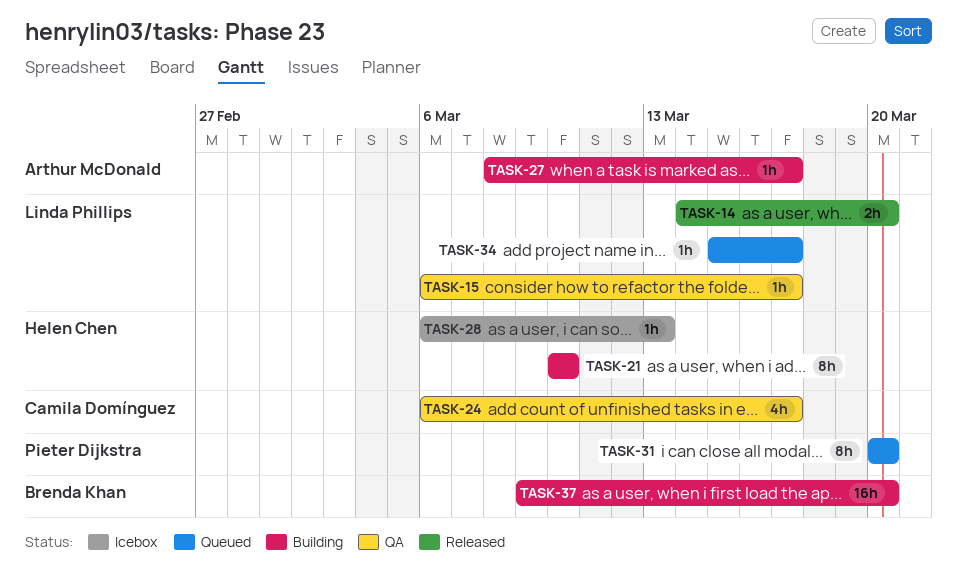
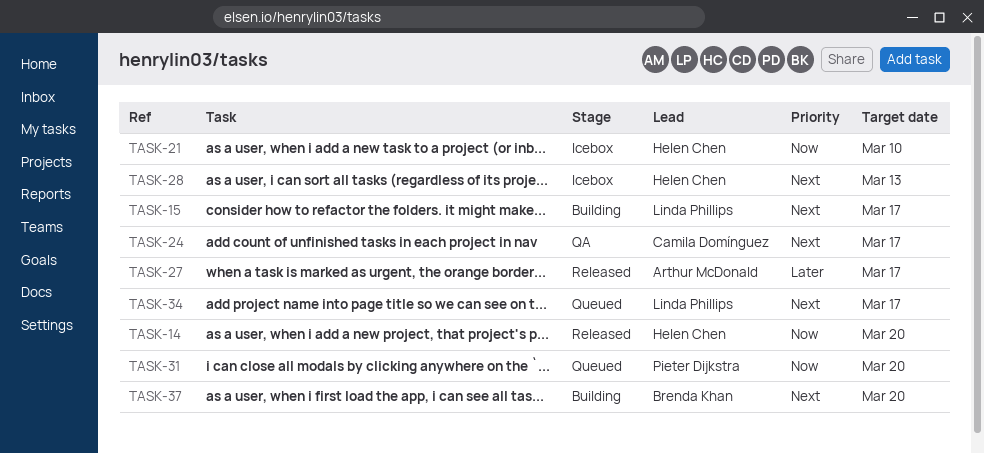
TASK-14, owner: Linda Phillips -> Helen Chen
TASK-15, status: QA -> Building
TASK-21, status: Building -> Icebox
TASK-27, status: Building -> Released

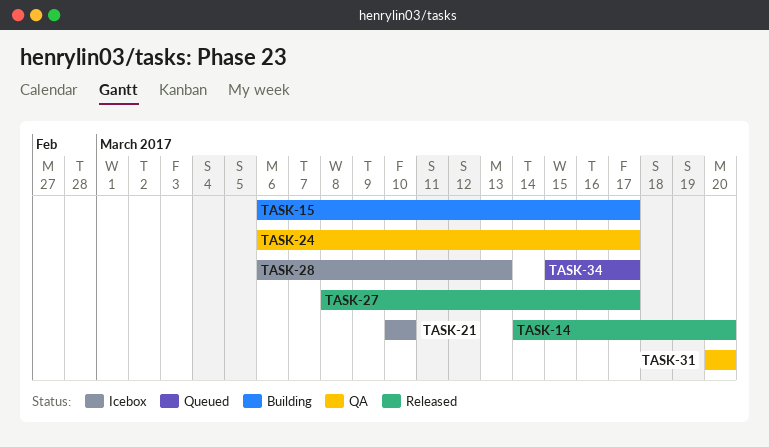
TASK-31, status: Queued -> QA
TASK-37: present -> none

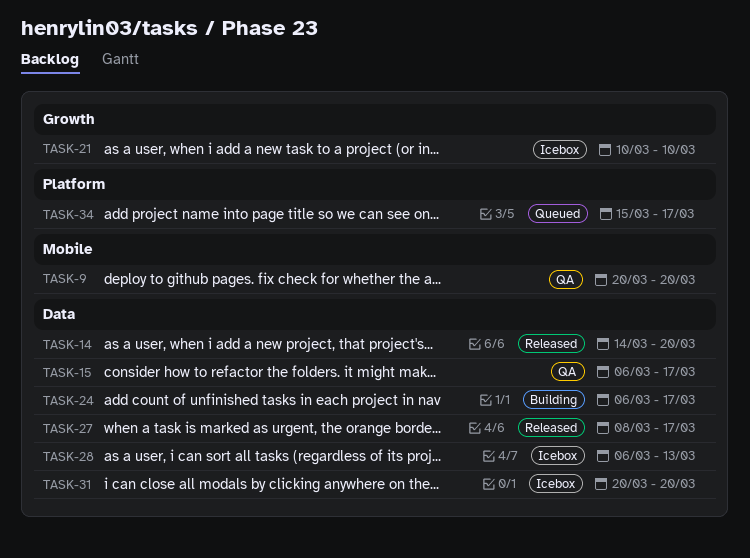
TASK-9: none -> present
TASK-15, status: Building -> QA
TASK-24, status: QA -> Building
TASK-31, status: QA -> Icebox

